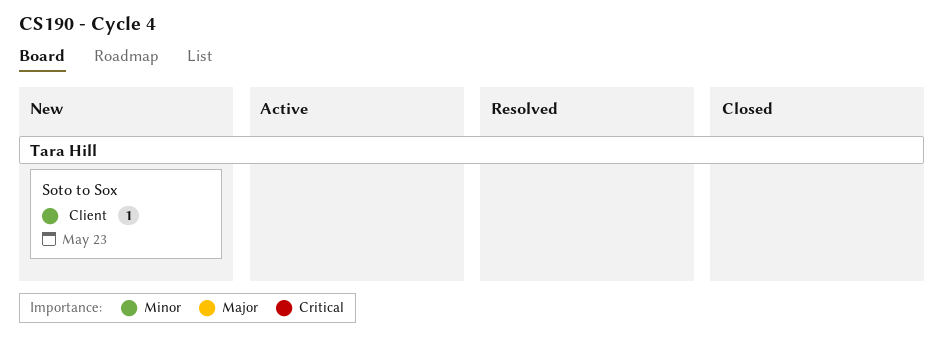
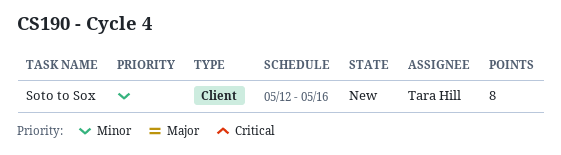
Soto to Sox, estimate: 1 -> 8
Soto to Sox, due: May 23 -> May 16

